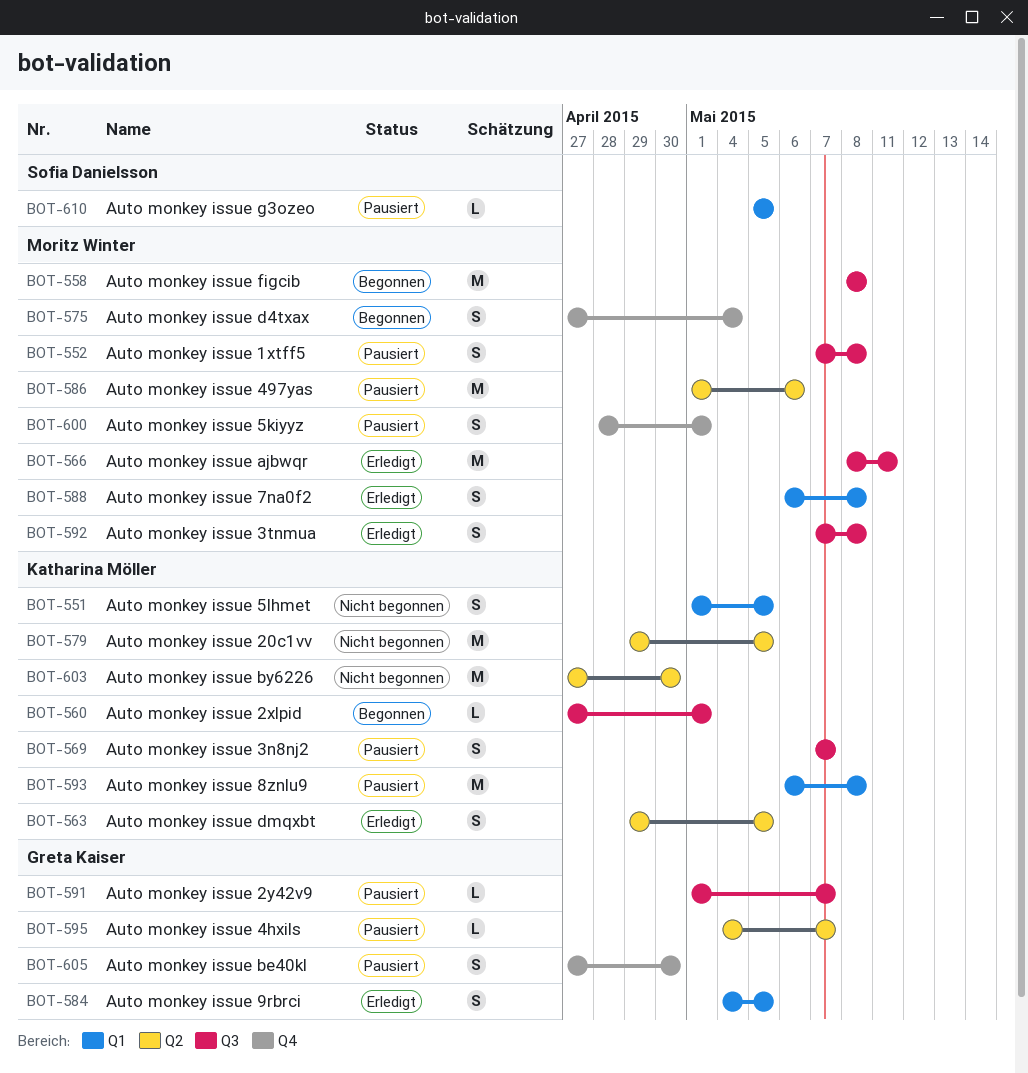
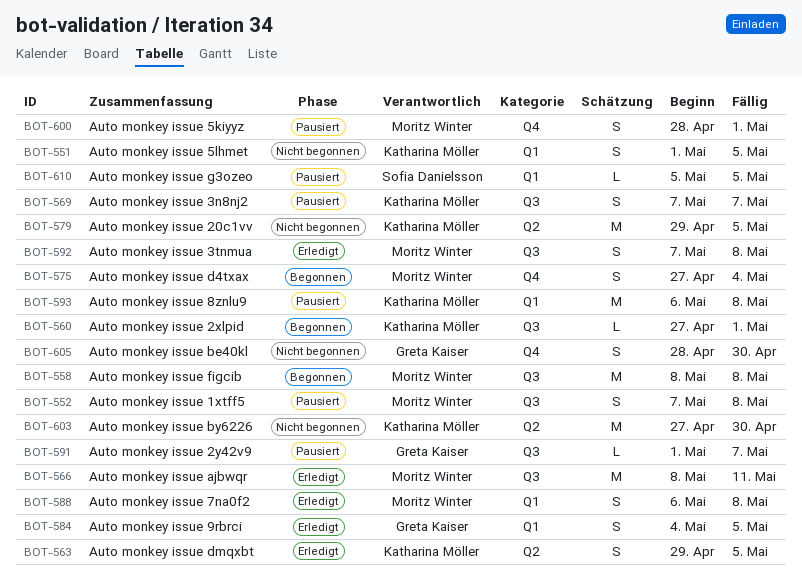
BOT-586: present -> none
BOT-595: present -> none
BOT-605, status: Pausiert -> Nicht begonnen
BOT-605, start: Apr 27 -> Apr 28

